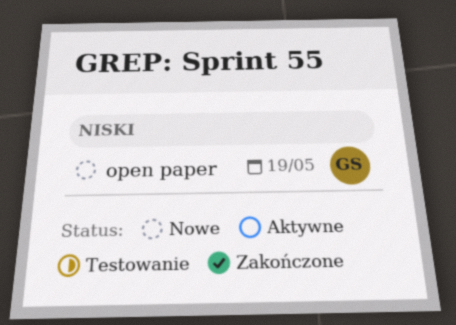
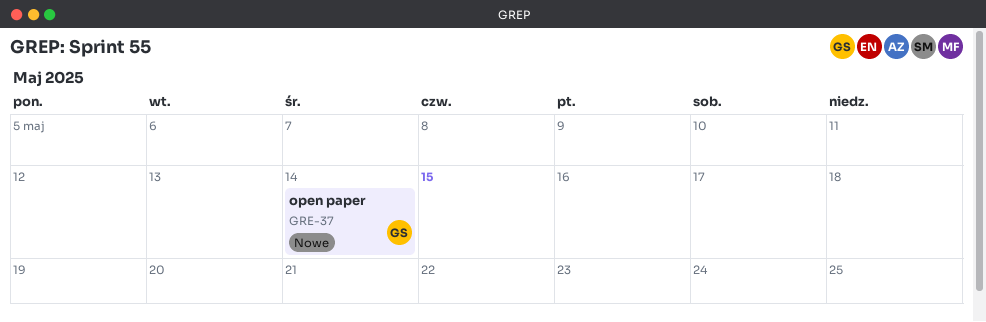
open paper, due: May 19 -> May 14

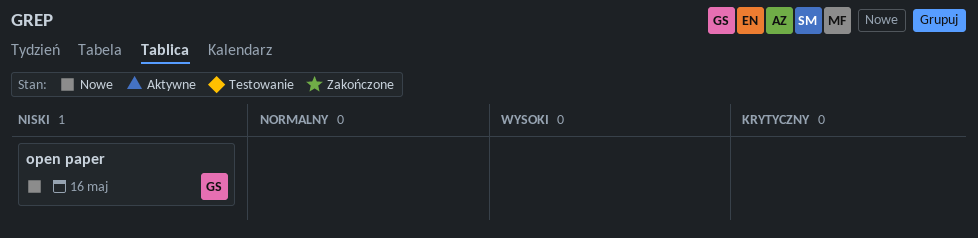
open paper, due: May 14 -> May 16

